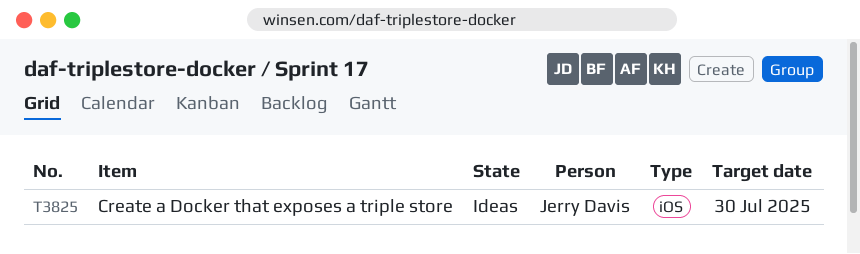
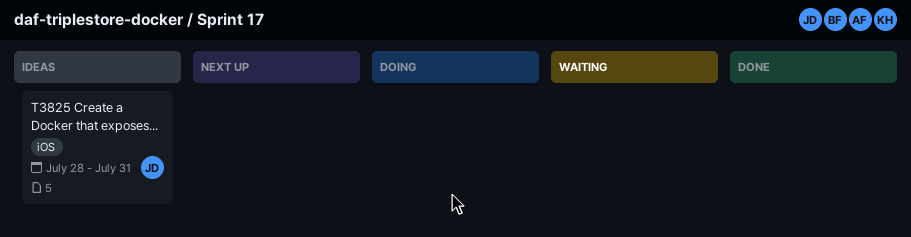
T3825, due: Jul 30 -> Jul 31

